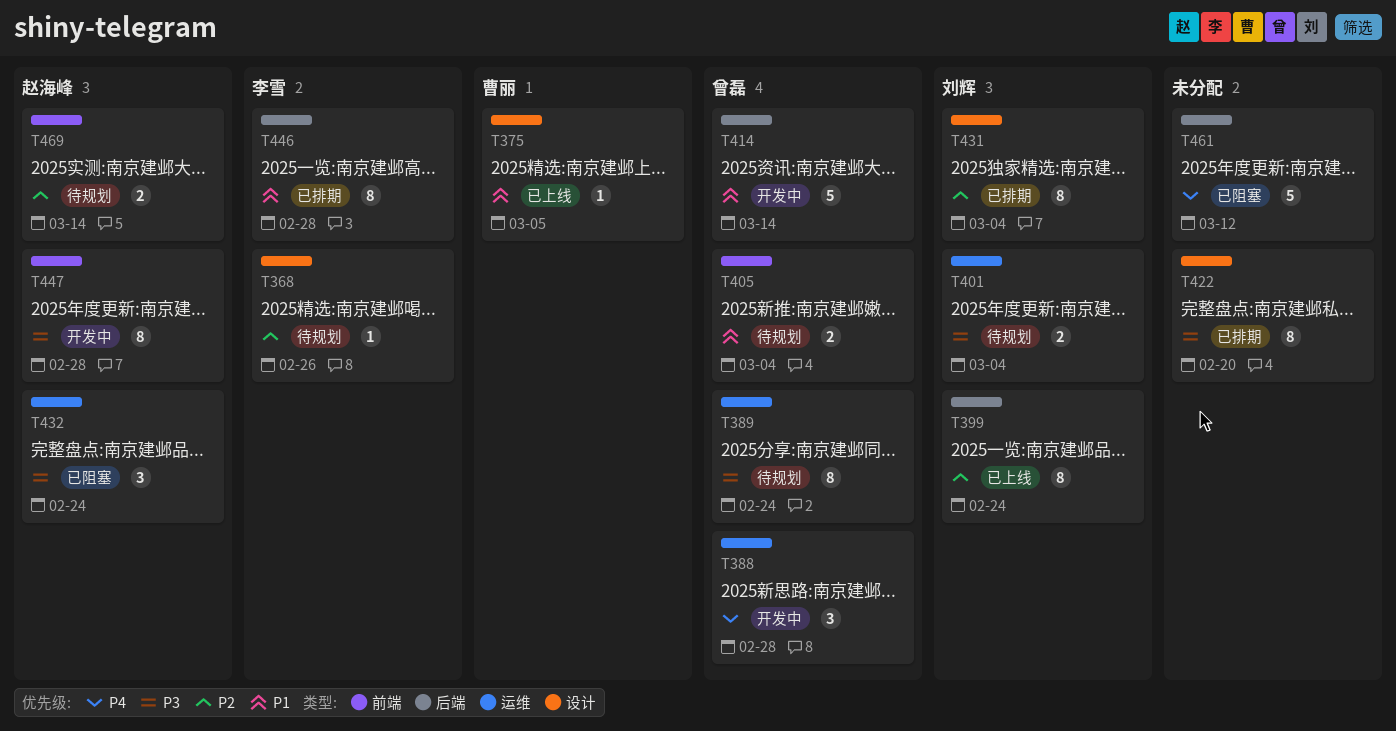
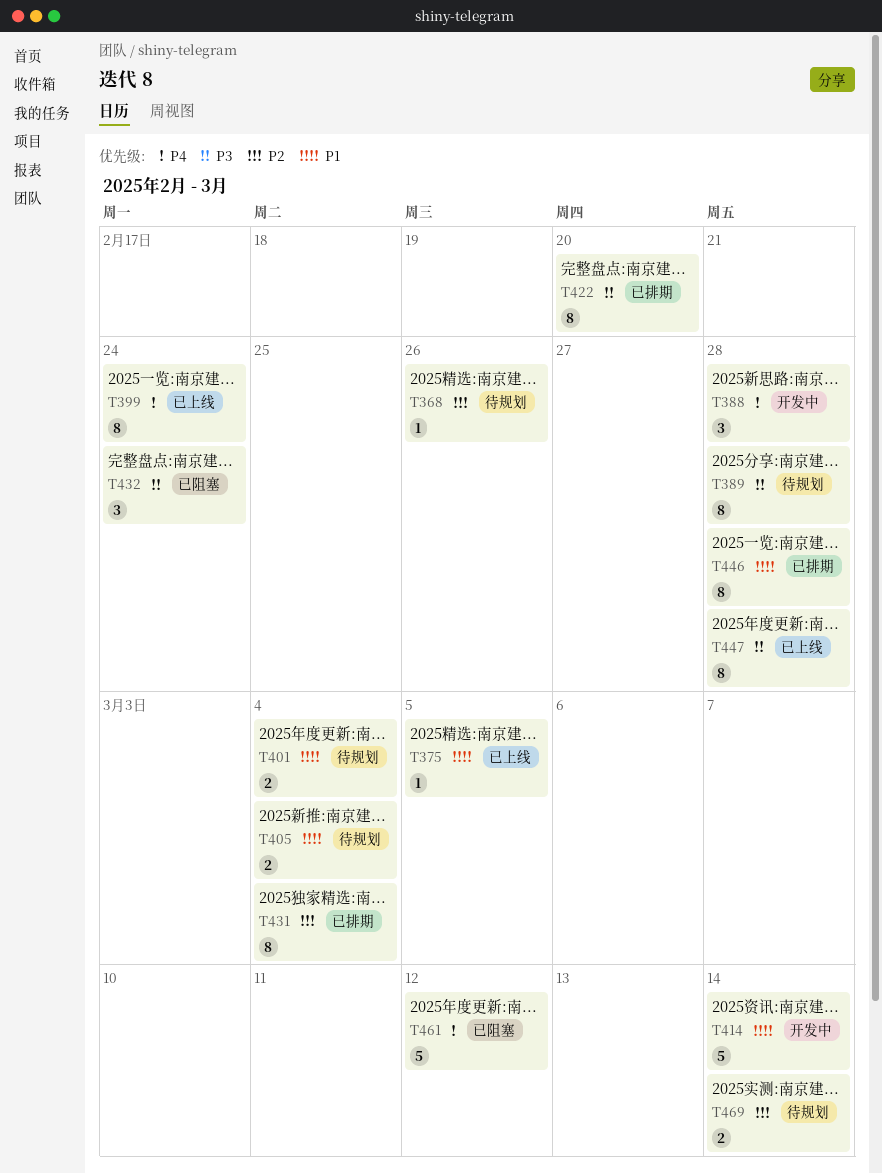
T389, due: Feb 24 -> Feb 28
T399, priority: P2 -> P4
T401, priority: P3 -> P1
T447, status: 开发中 -> 已上线

